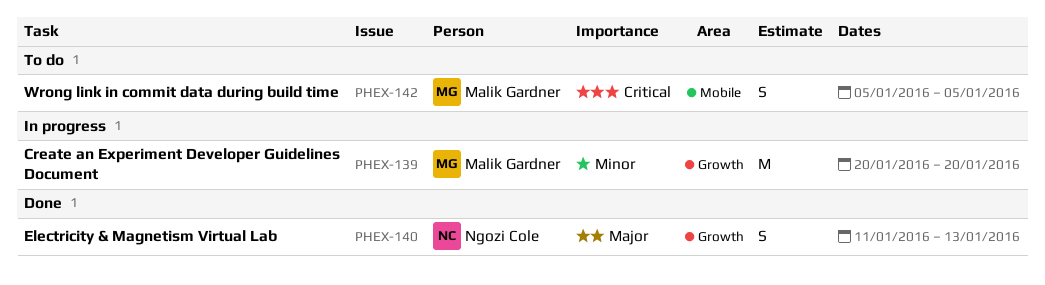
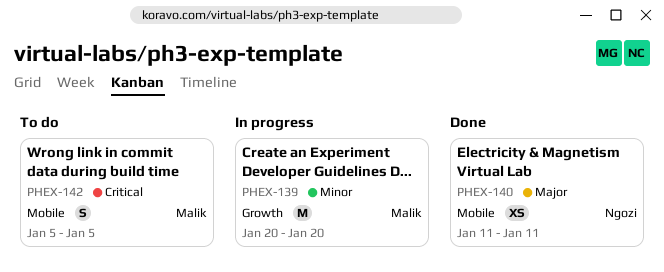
PHEX-140, label: Growth -> Mobile
PHEX-140, estimate: S -> XS
PHEX-140, due: Jan 13 -> Jan 11

